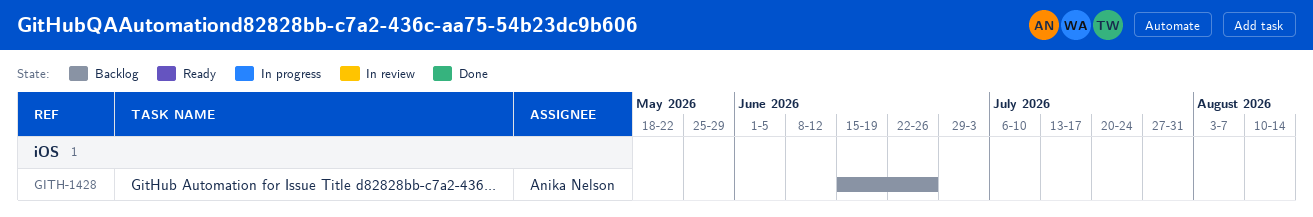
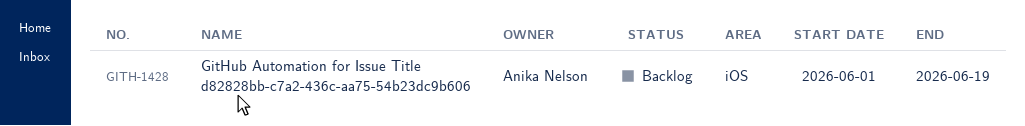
GITH-1428, start: Jun 15 -> Jun 1
GITH-1428, due: Jun 26 -> Jun 19

